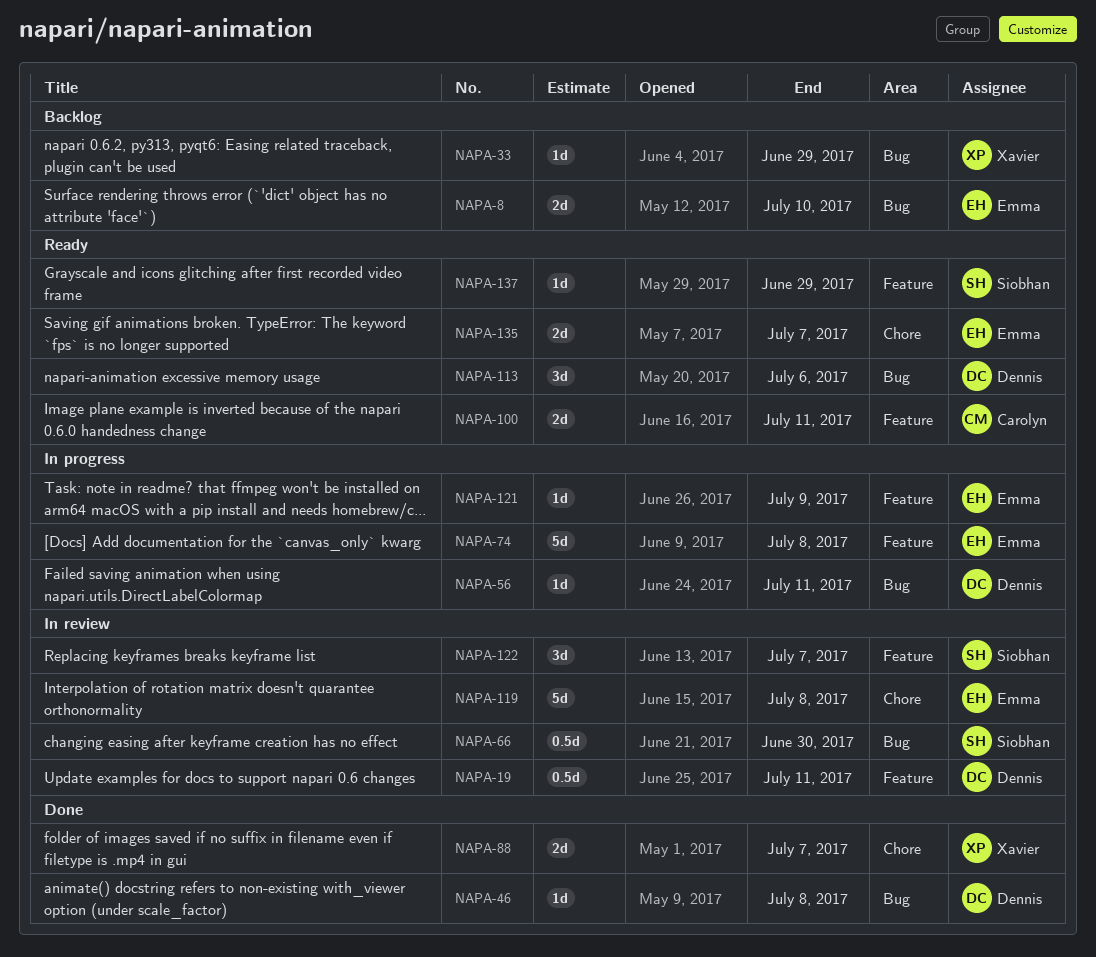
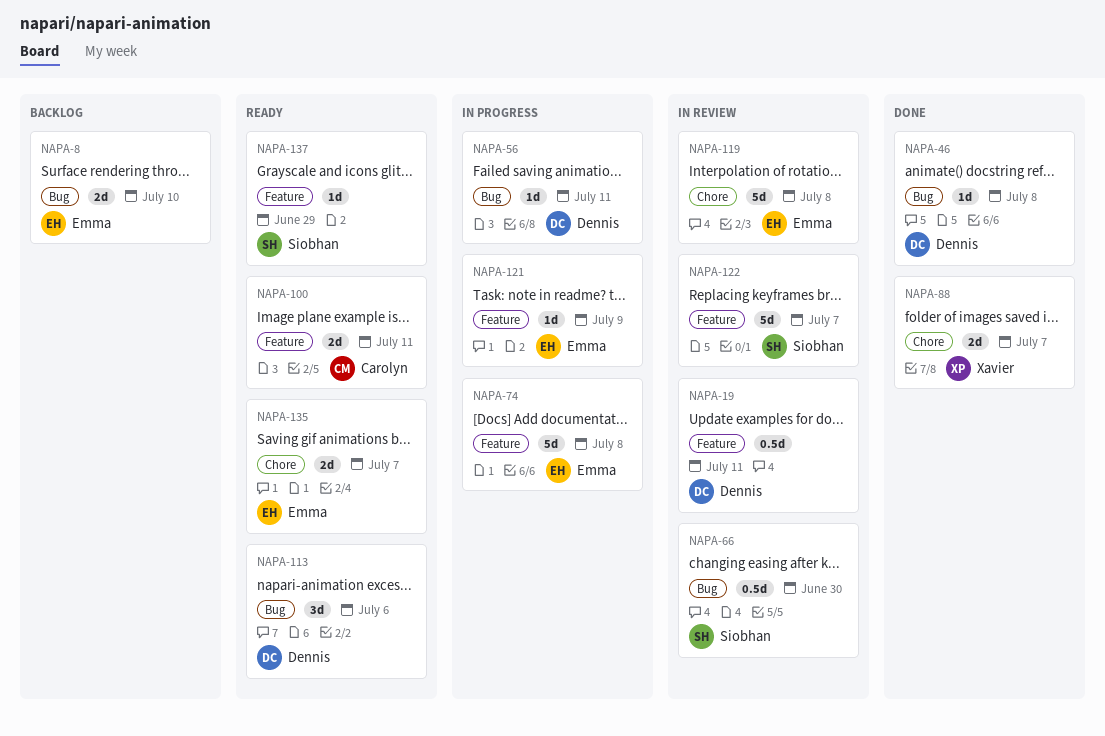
NAPA-33: present -> none
NAPA-122, estimate: 3d -> 5d

